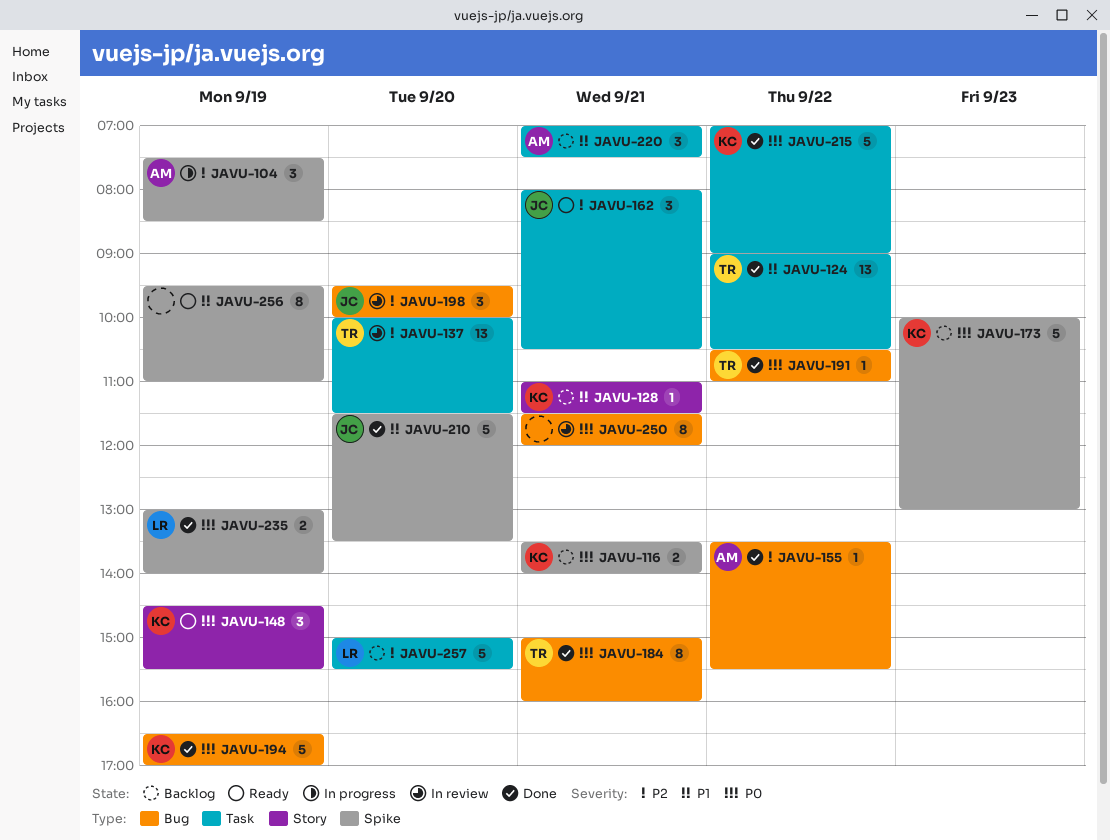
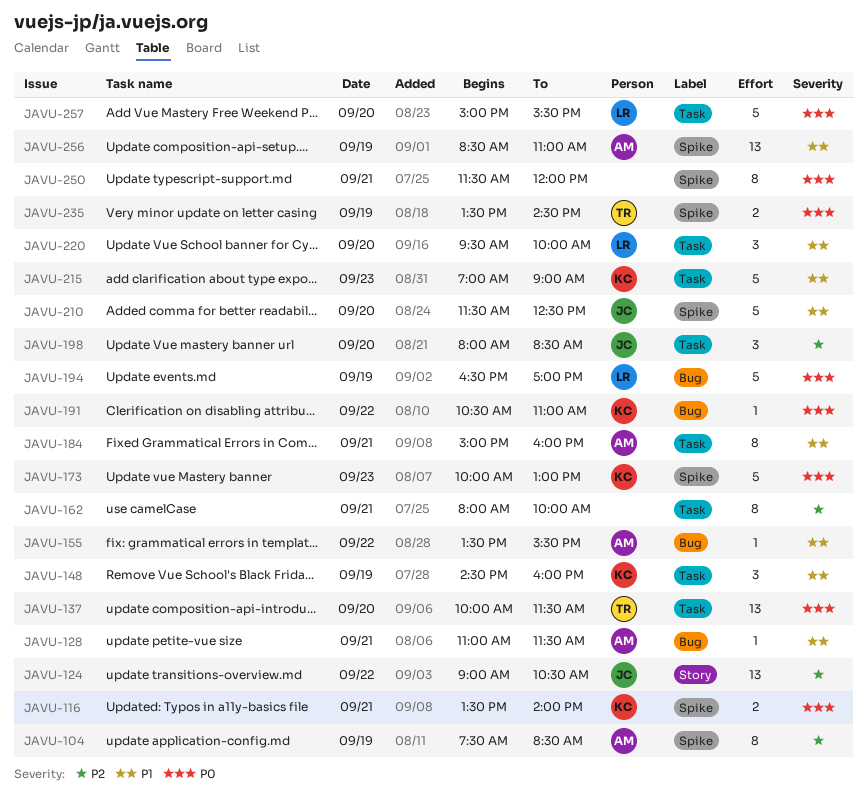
JAVU-104, estimate: 3 -> 8
JAVU-124, owner: TR -> JC
JAVU-124, priority: P1 -> P2
JAVU-124, label: Task -> Story
JAVU-128, owner: KC -> AM
JAVU-128, label: Story -> Bug
JAVU-137, priority: P2 -> P0
JAVU-148, priority: P0 -> P1
JAVU-148, label: Story -> Task
JAVU-148, ends: 15:30 -> 16:00
JAVU-155, priority: P2 -> P1
JAVU-162, owner: JC -> none
JAVU-162, estimate: 3 -> 8
JAVU-162, ends: 10:30 -> 10:00
JAVU-184, owner: TR -> AM
JAVU-184, priority: P0 -> P1
JAVU-184, label: Bug -> Task
JAVU-191, owner: TR -> KC
JAVU-194, owner: KC -> LR
JAVU-198, label: Bug -> Task
JAVU-198, begins: 09:30 -> 08:00
JAVU-198, ends: 10:00 -> 08:30
JAVU-210, ends: 13:30 -> 12:30
JAVU-215, priority: P0 -> P1
JAVU-215, day: Sep 22 -> Sep 23
JAVU-220, owner: AM -> LR
JAVU-220, day: Sep 21 -> Sep 20
JAVU-220, begins: 07:00 -> 09:30
JAVU-220, ends: 07:30 -> 10:00
JAVU-235, owner: LR -> TR
JAVU-235, begins: 13:00 -> 13:30
JAVU-235, ends: 14:00 -> 14:30
JAVU-250, label: Bug -> Spike
JAVU-256, owner: none -> AM
JAVU-256, estimate: 8 -> 13
JAVU-256, begins: 09:30 -> 08:30
JAVU-257, priority: P2 -> P0

